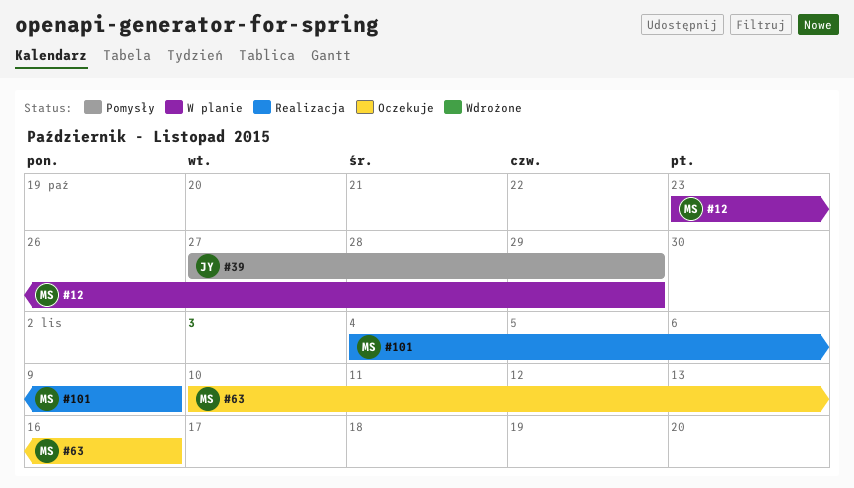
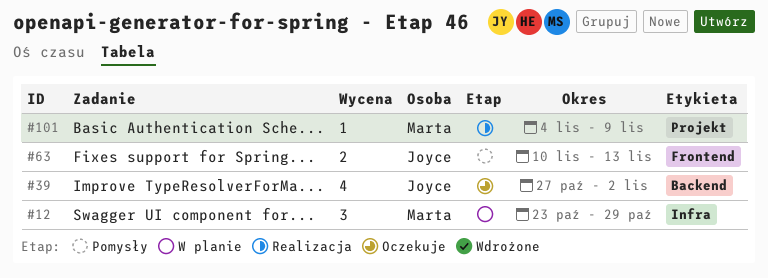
#39, status: Pomysły -> Oczekuje
#39, due: Oct 29 -> Nov 2
#63, status: Oczekuje -> Pomysły
#63, owner: Marta -> Joyce
#63, due: Nov 16 -> Nov 13

